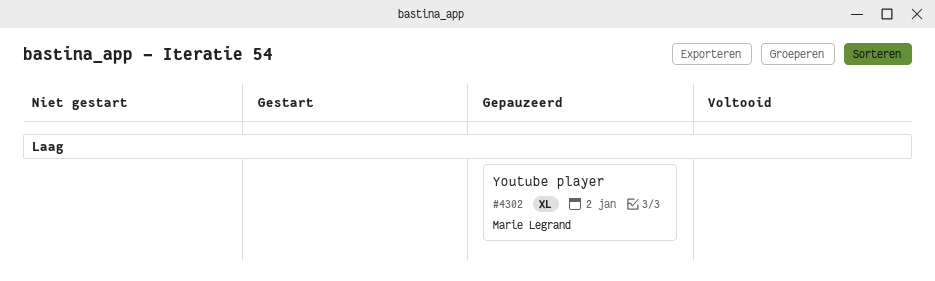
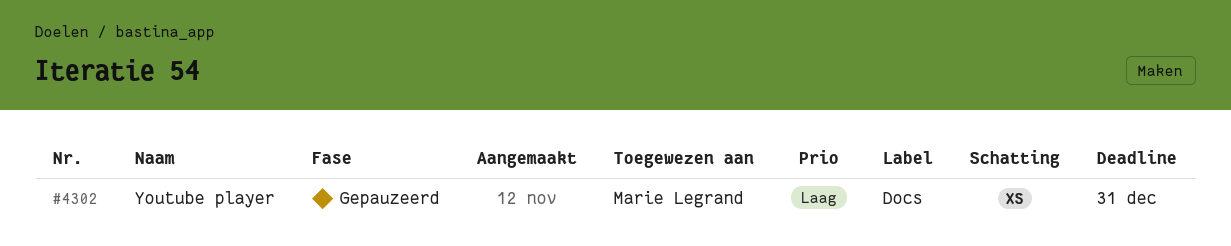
#4302, estimate: XL -> XS
#4302, due: Jan 2 -> Dec 31

